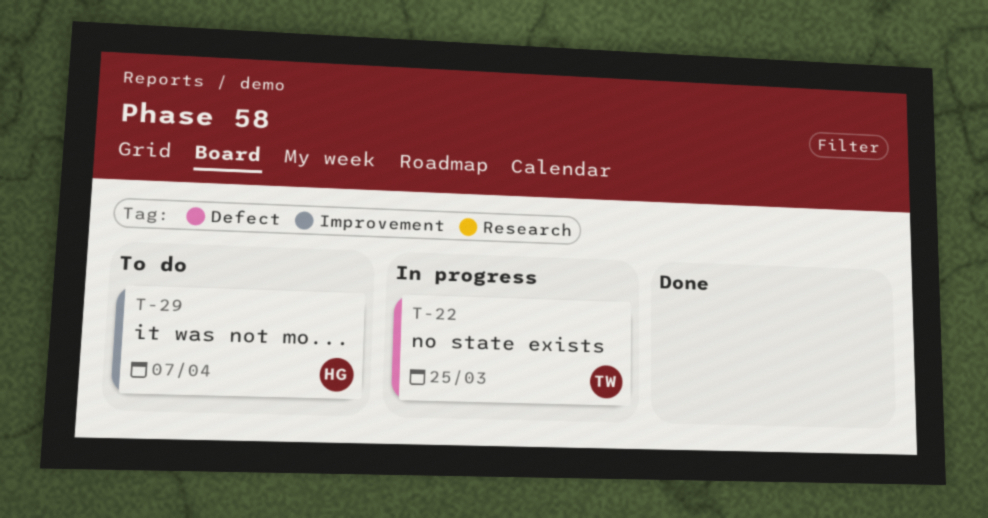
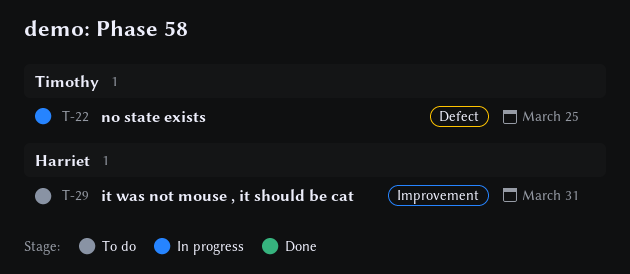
T-29, due: Apr 7 -> Mar 31

